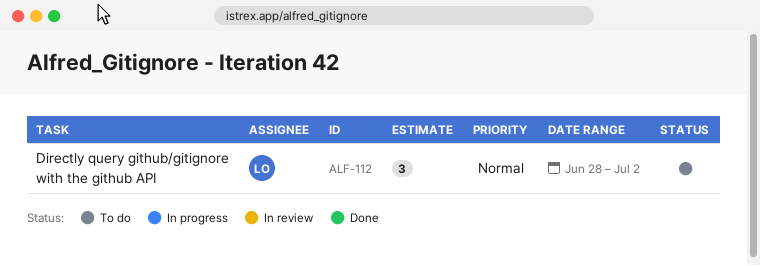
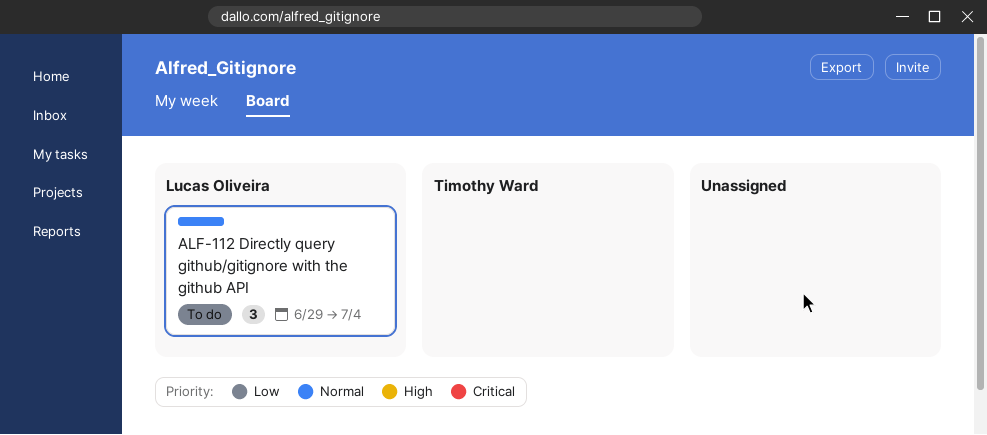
ALF-112, start: Jun 28 -> Jun 29
ALF-112, due: Jul 2 -> Jul 4

